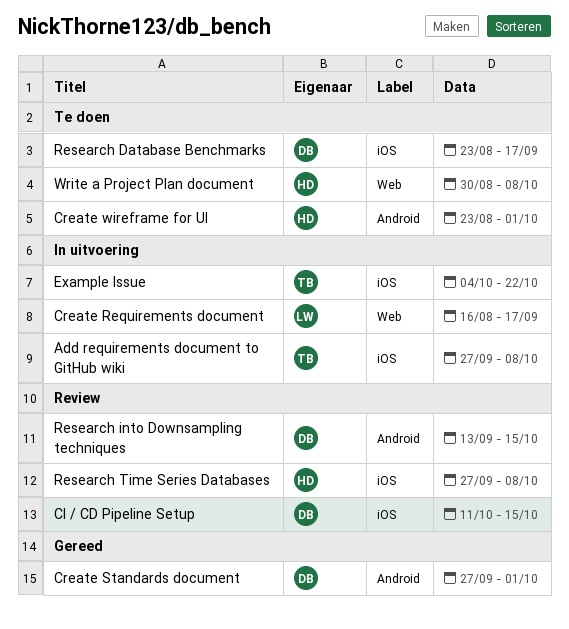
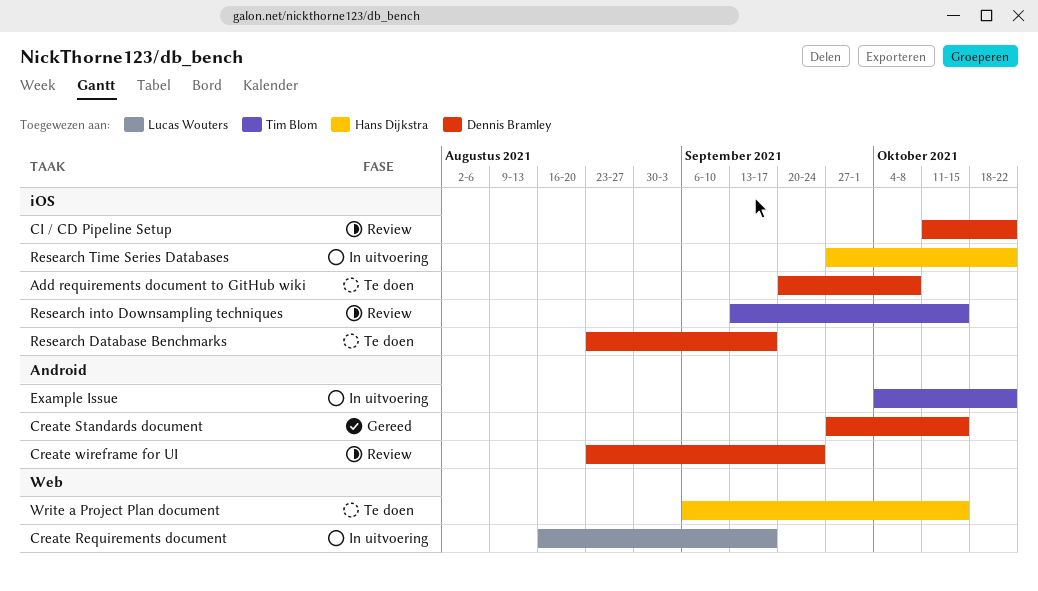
Add requirements document to GitHub wiki, status: In uitvoering -> Te doen
Add requirements document to GitHub wiki, owner: Tim Blom -> Dennis Bramley
Add requirements document to GitHub wiki, start: Sep 27 -> Sep 20
CI / CD Pipeline Setup, due: Oct 15 -> Oct 22
Create Standards document, due: Oct 1 -> Oct 15
Create wireframe for UI, status: Te doen -> Review
Create wireframe for UI, owner: Hans Dijkstra -> Dennis Bramley
Create wireframe for UI, due: Oct 1 -> Sep 24
Example Issue, label: iOS -> Android
Research into Downsampling techniques, owner: Dennis Bramley -> Tim Blom
Research into Downsampling techniques, label: Android -> iOS
Research Time Series Databases, status: Review -> In uitvoering
Research Time Series Databases, due: Oct 8 -> Oct 22
Write a Project Plan document, start: Aug 30 -> Sep 6
Write a Project Plan document, due: Oct 8 -> Oct 15

